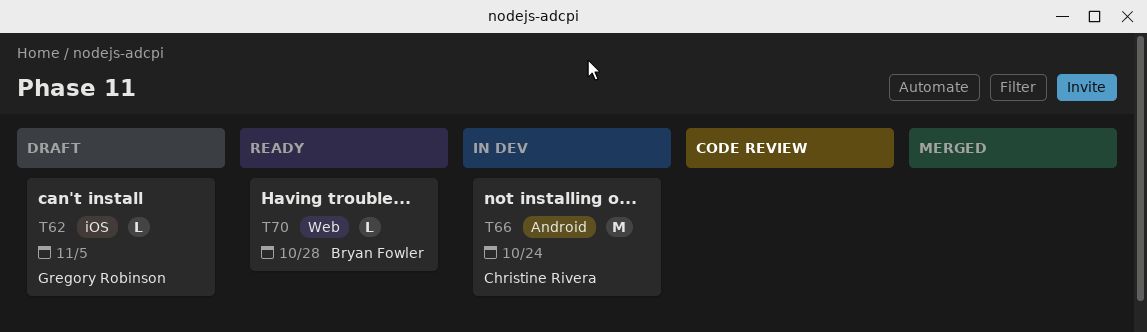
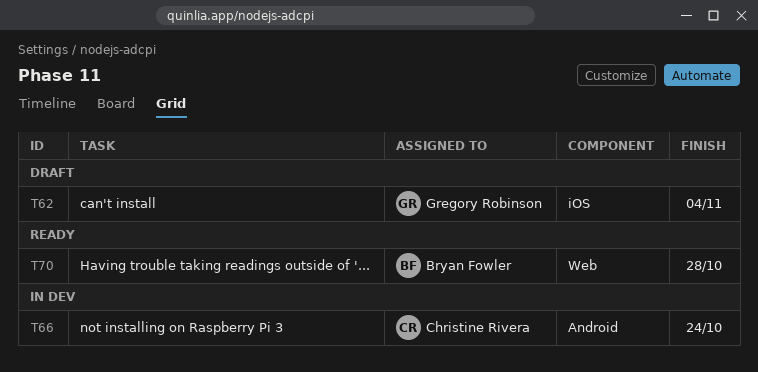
T62, due: Nov 5 -> Nov 4

